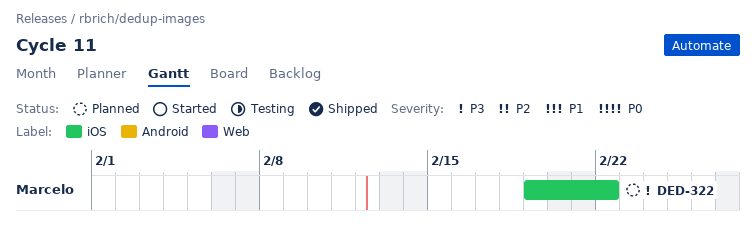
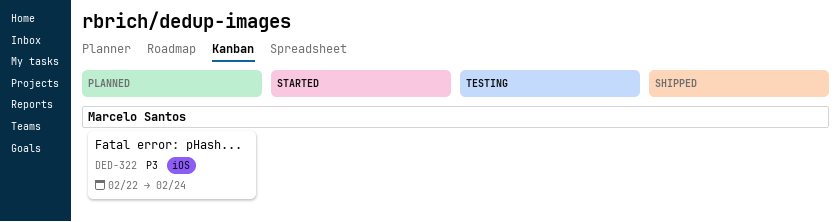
DED-322, start: Feb 19 -> Feb 22
DED-322, due: Feb 22 -> Feb 24

